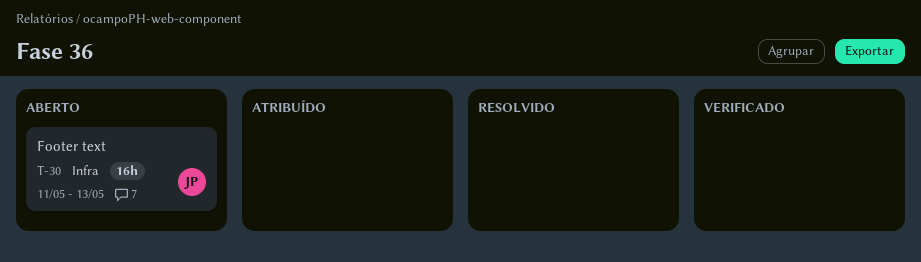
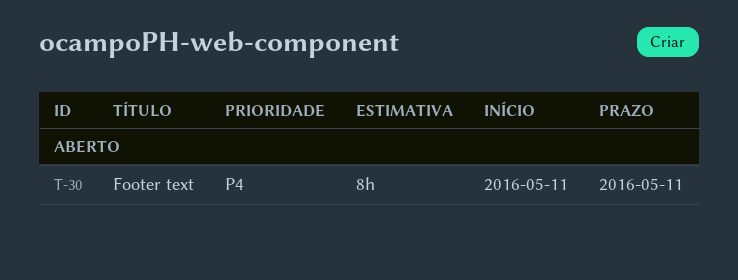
T-30, estimate: 16h -> 8h
T-30, due: May 13 -> May 11

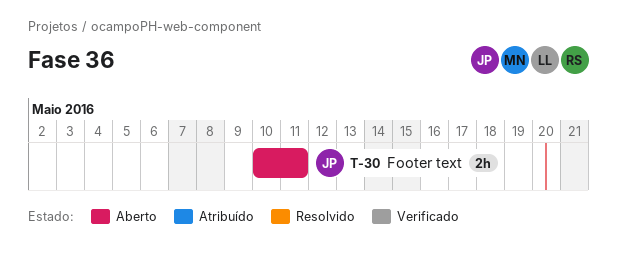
T-30, estimate: 8h -> 2h
T-30, start: May 11 -> May 10

